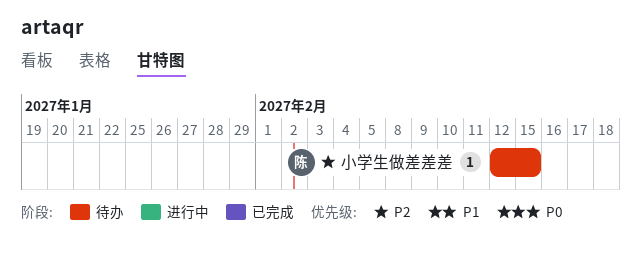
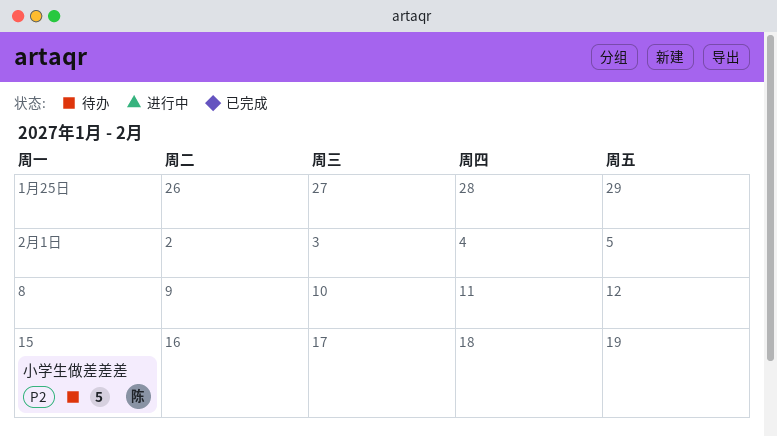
小学生做差差差, estimate: 1 -> 5

